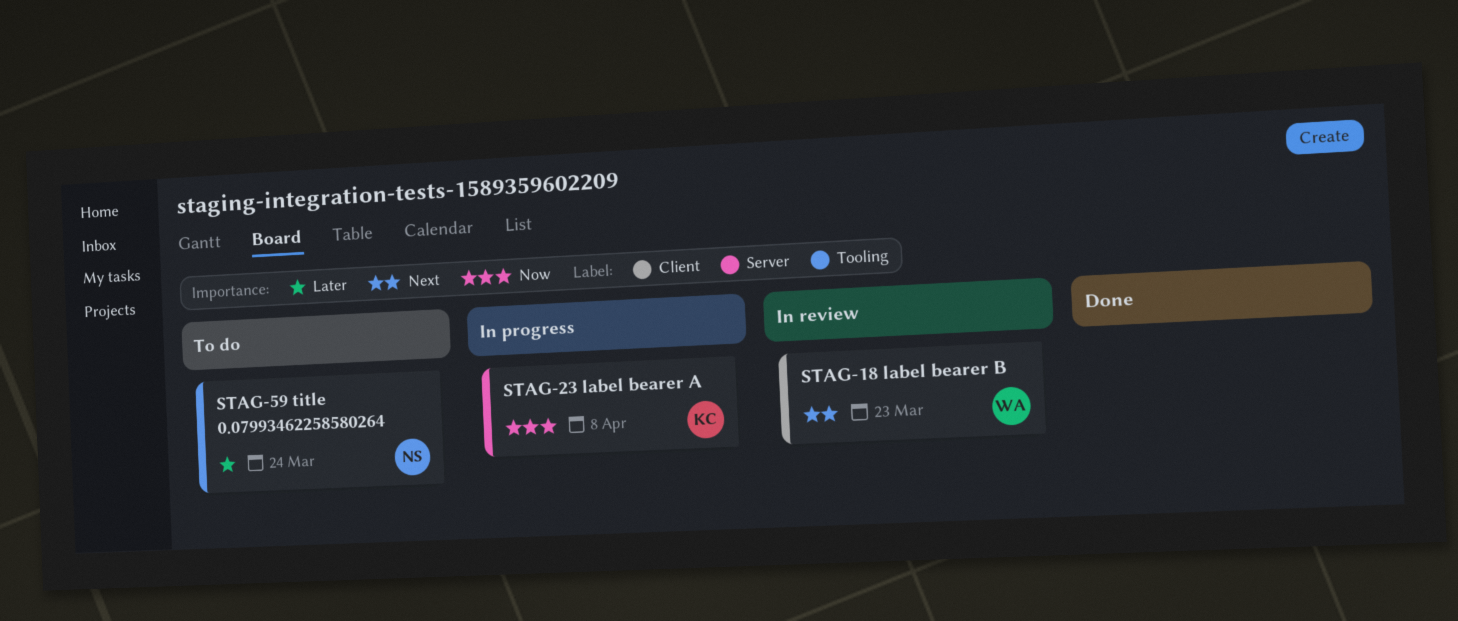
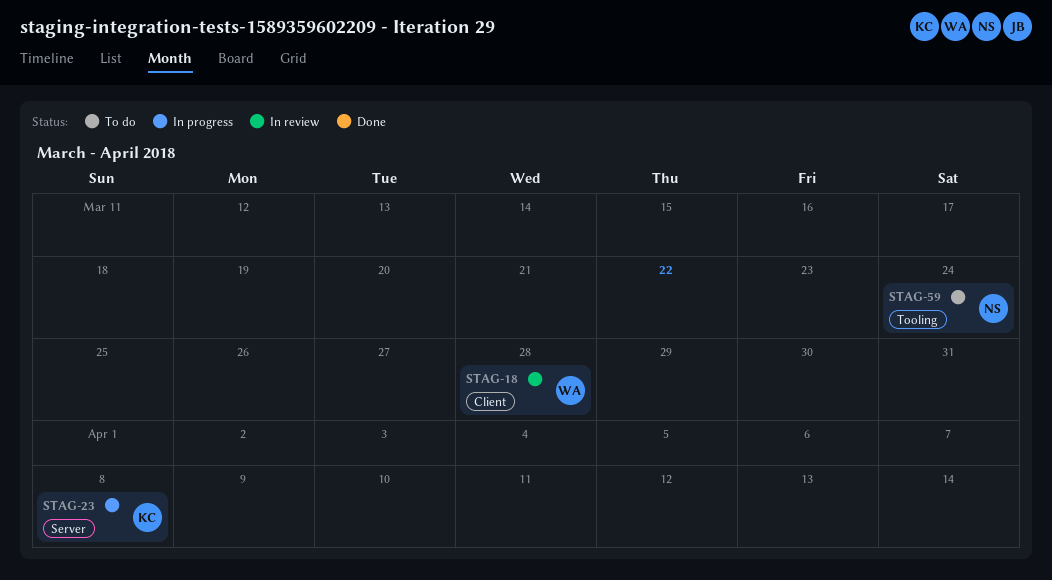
STAG-18, due: Mar 23 -> Mar 28

